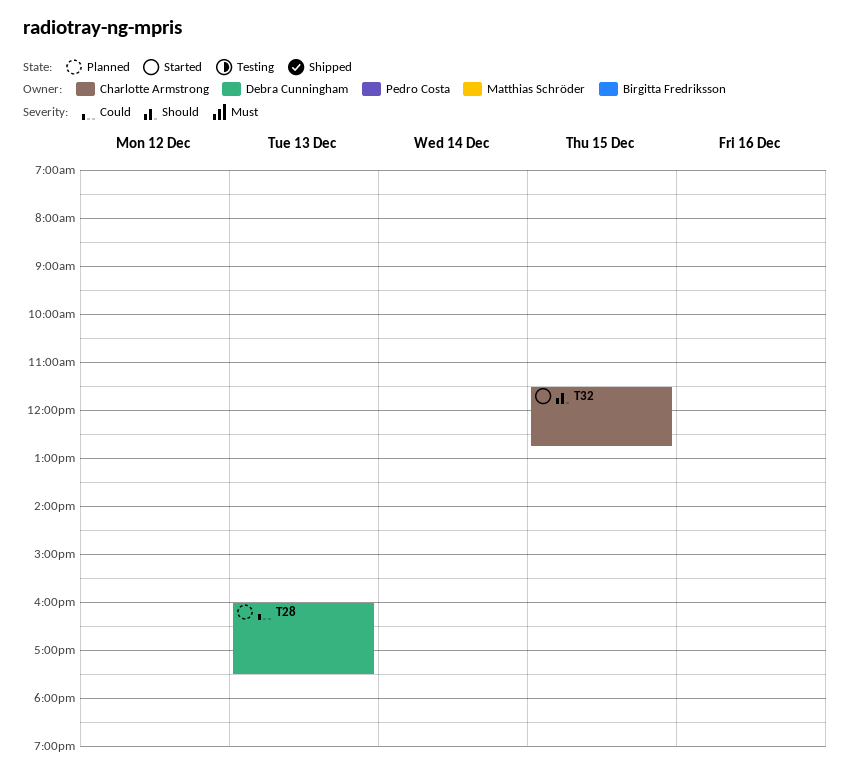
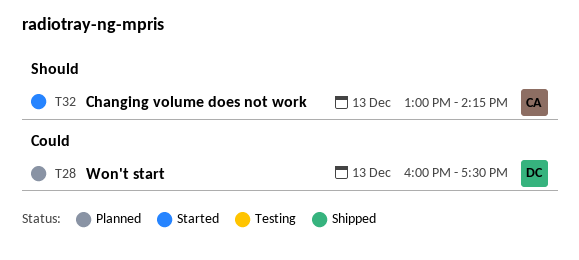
T32, day: Dec 15 -> Dec 13
T32, begins: 11:30 -> 13:00
T32, ends: 12:45 -> 14:15

